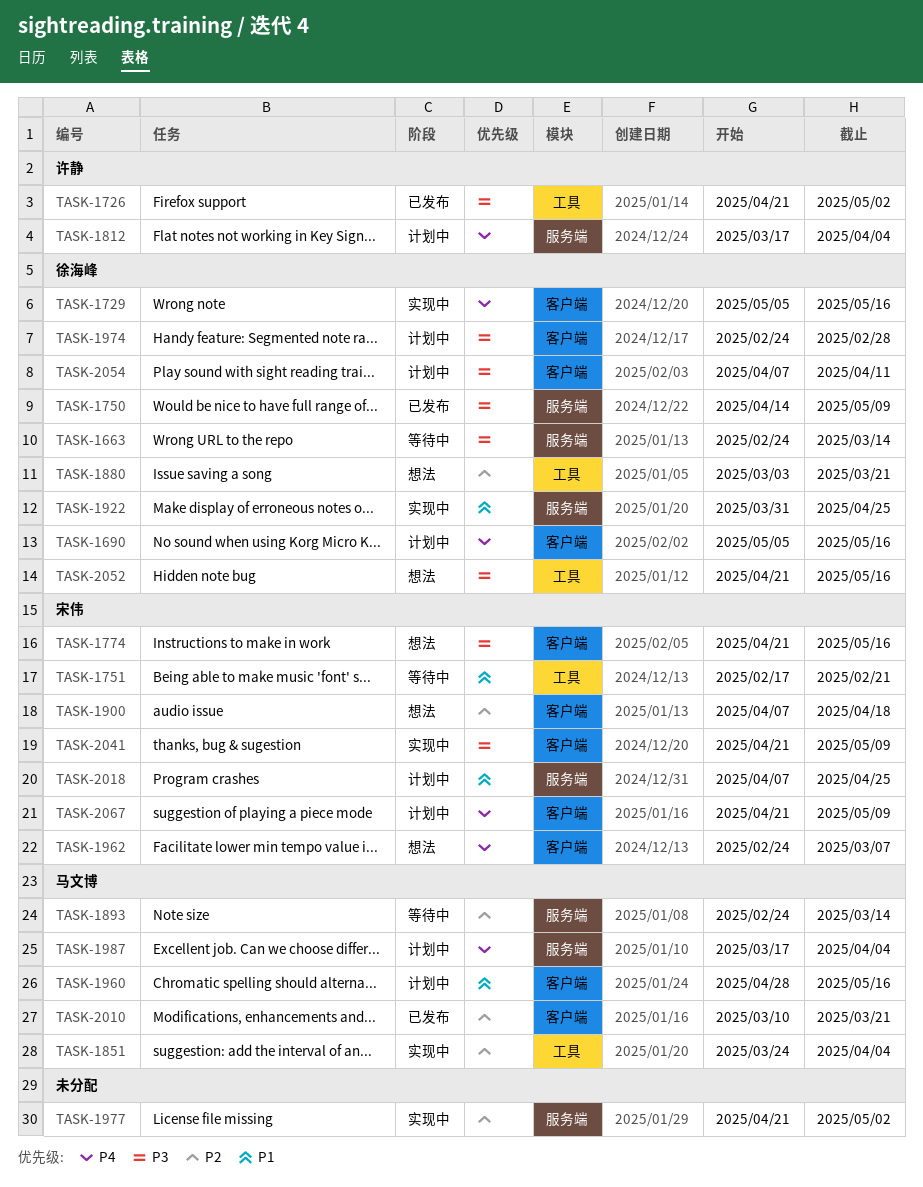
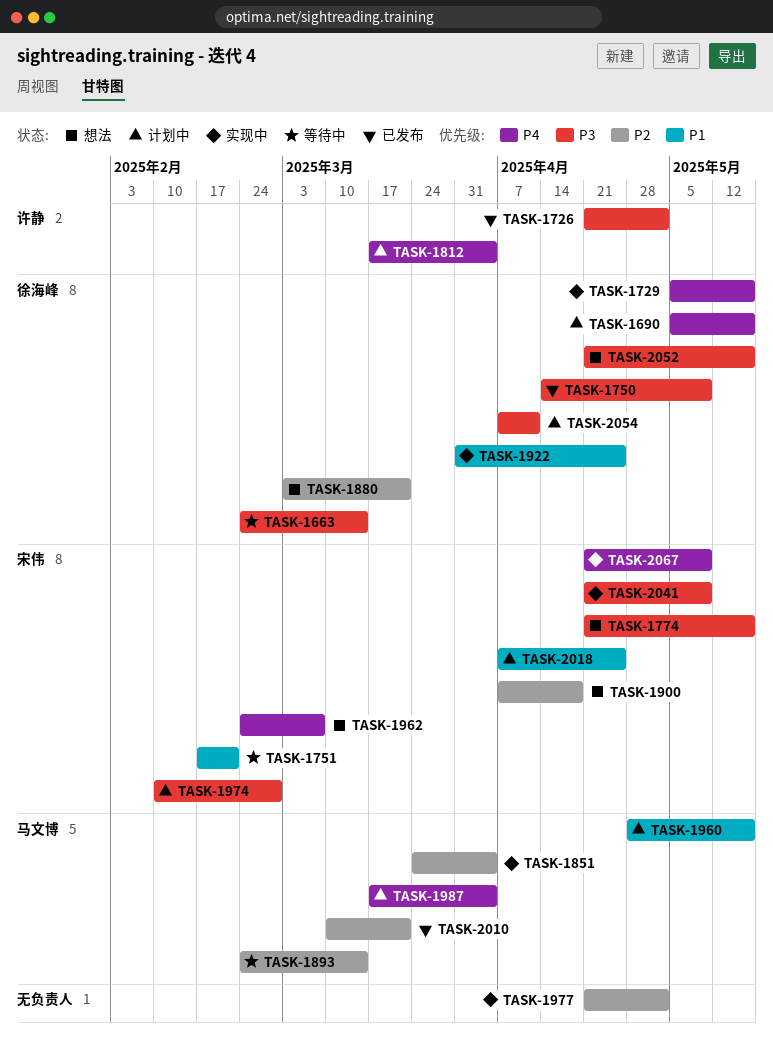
TASK-1974, owner: 徐海峰 -> 宋伟
TASK-1974, start: Feb 24 -> Feb 10
TASK-2067, status: 计划中 -> 实现中

